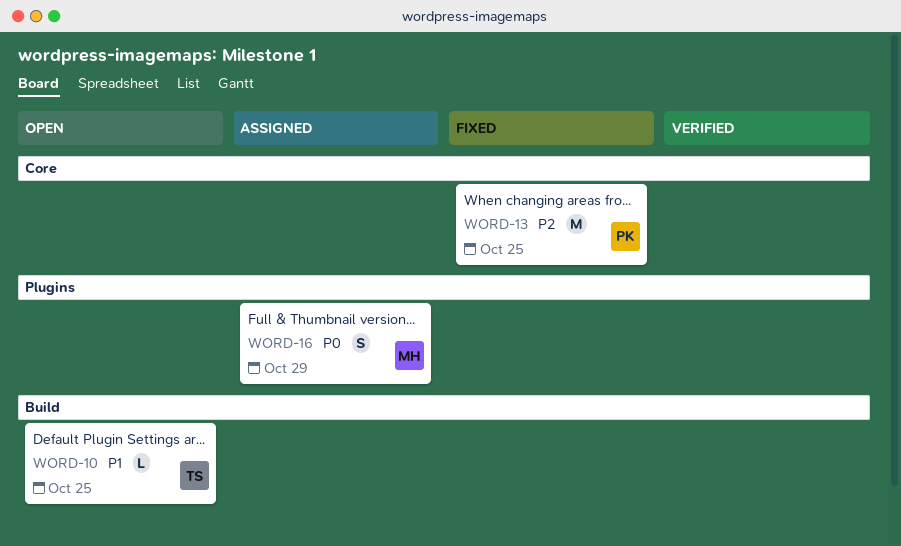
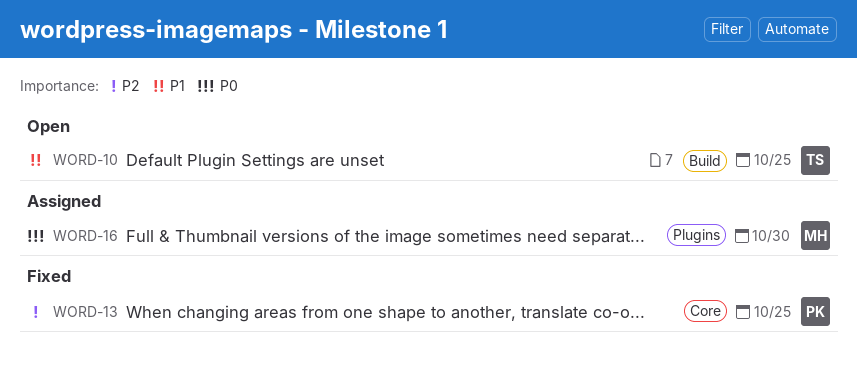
WORD-16, due: Oct 29 -> Oct 30

